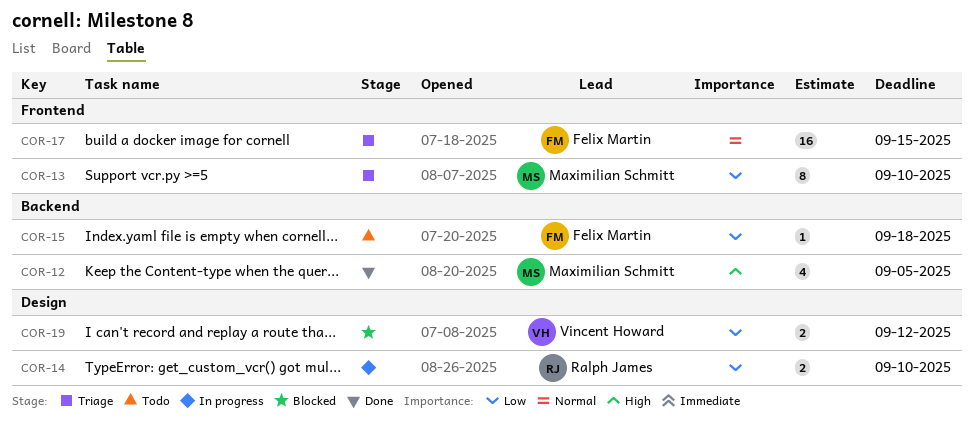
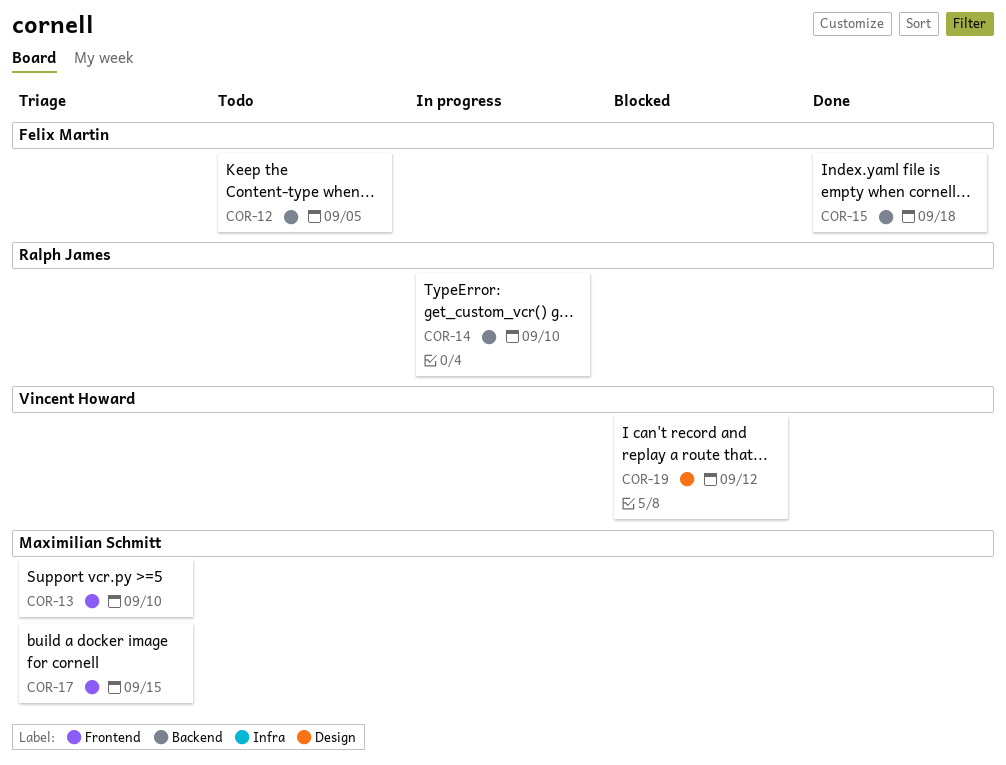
COR-12, status: Done -> Todo
COR-12, owner: Maximilian Schmitt -> Felix Martin
COR-14, label: Design -> Backend
COR-15, status: Todo -> Done
COR-17, owner: Felix Martin -> Maximilian Schmitt

